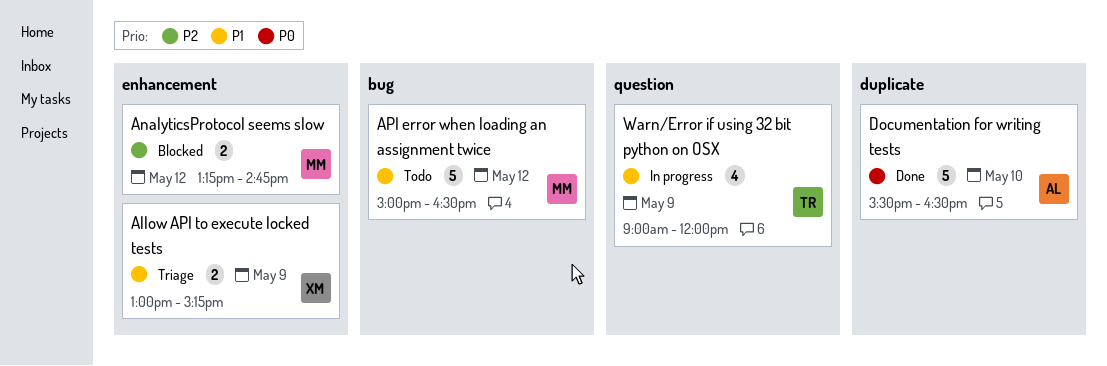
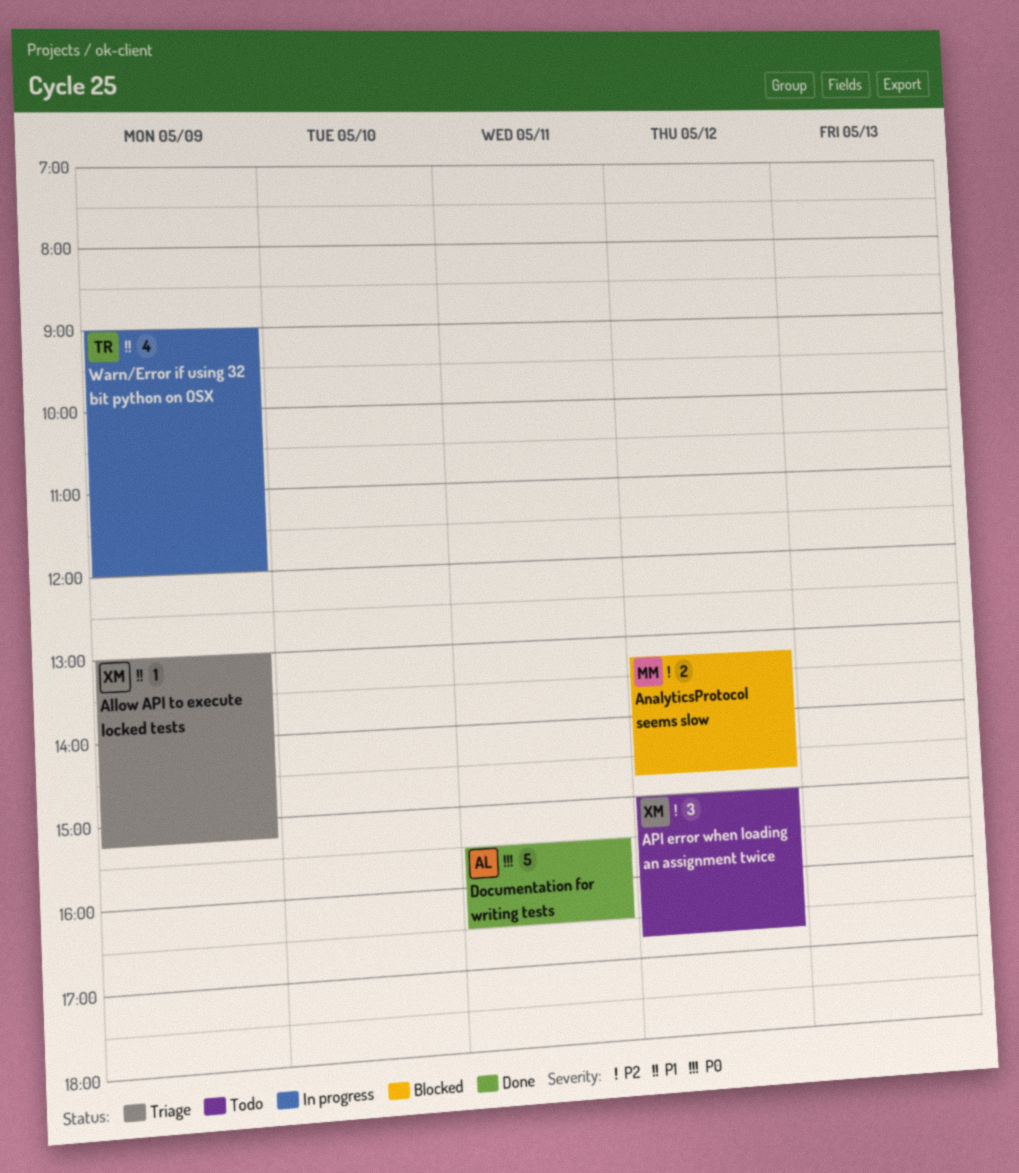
Allow API to execute locked tests, estimate: 2 -> 1
API error when loading an assignment twice, owner: MM -> XM
API error when loading an assignment twice, priority: P1 -> P2
API error when loading an assignment twice, estimate: 5 -> 3
API error when loading an assignment twice, ends: 16:30 -> 16:45
Documentation for writing tests, day: May 10 -> May 11

